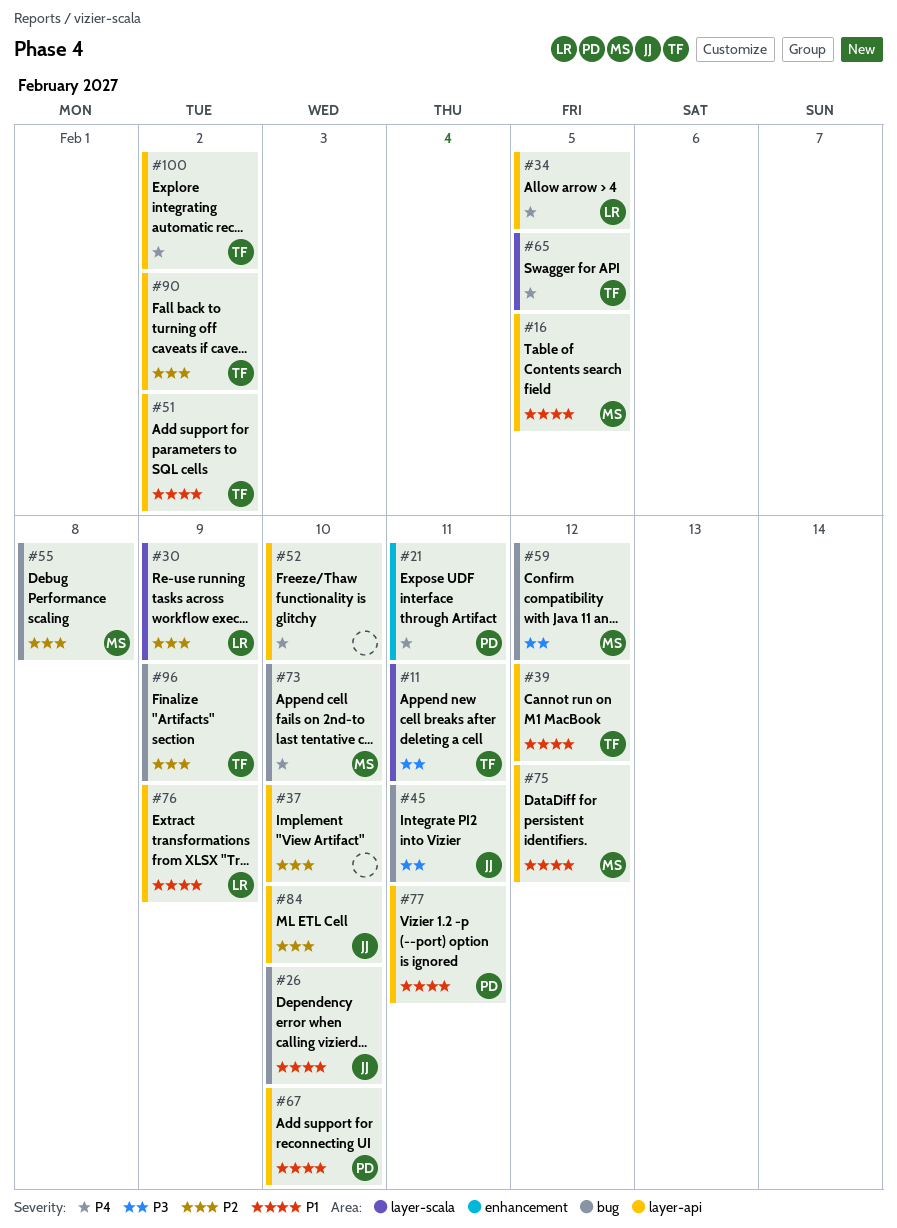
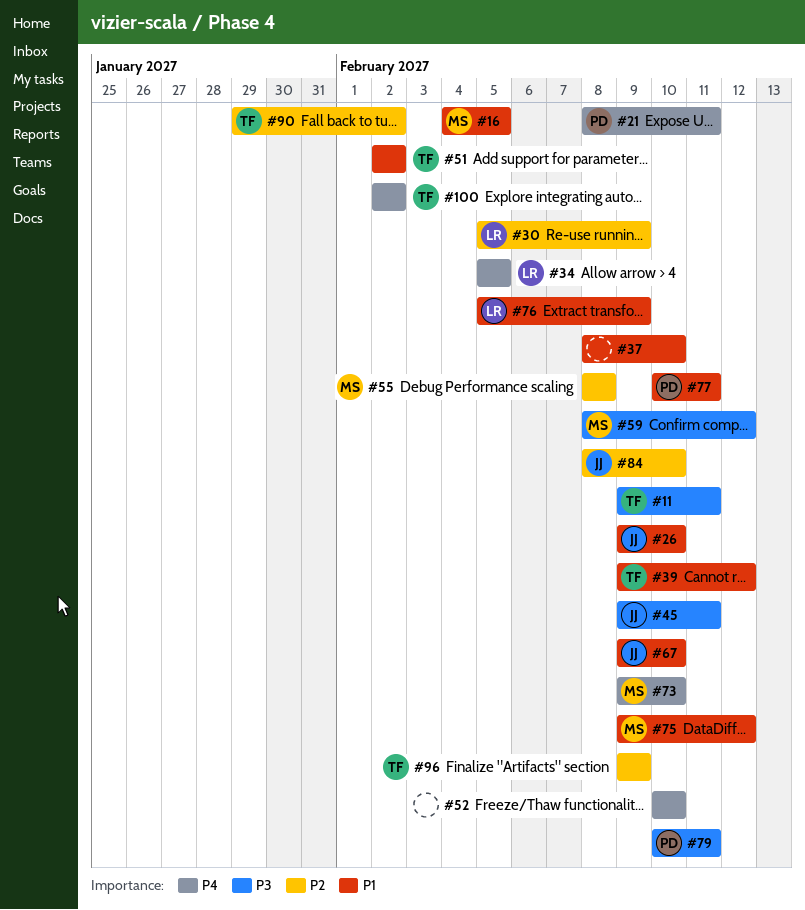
#37, priority: P2 -> P1
#65: present -> none
#67, owner: PD -> JJ
#79: none -> present

